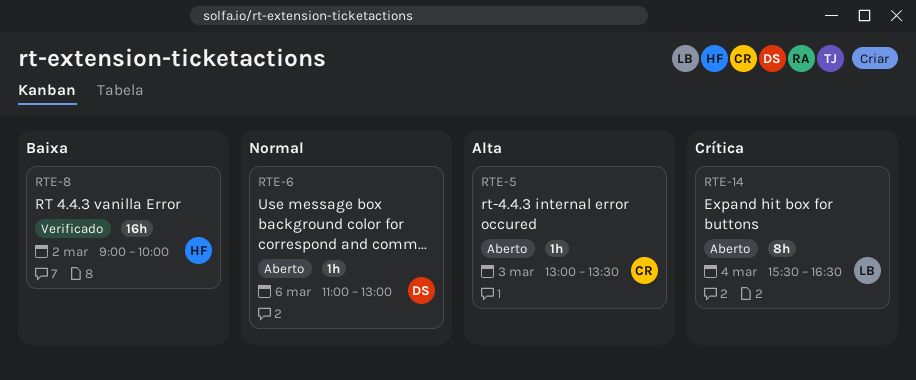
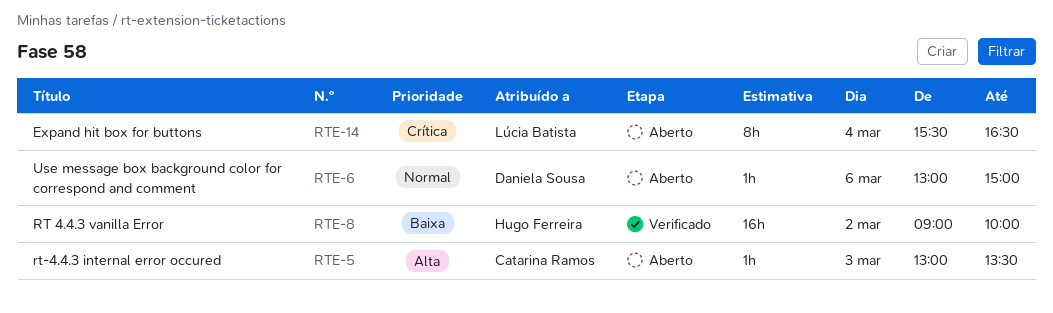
RTE-6, begins: 11:00 -> 13:00
RTE-6, ends: 13:00 -> 15:00

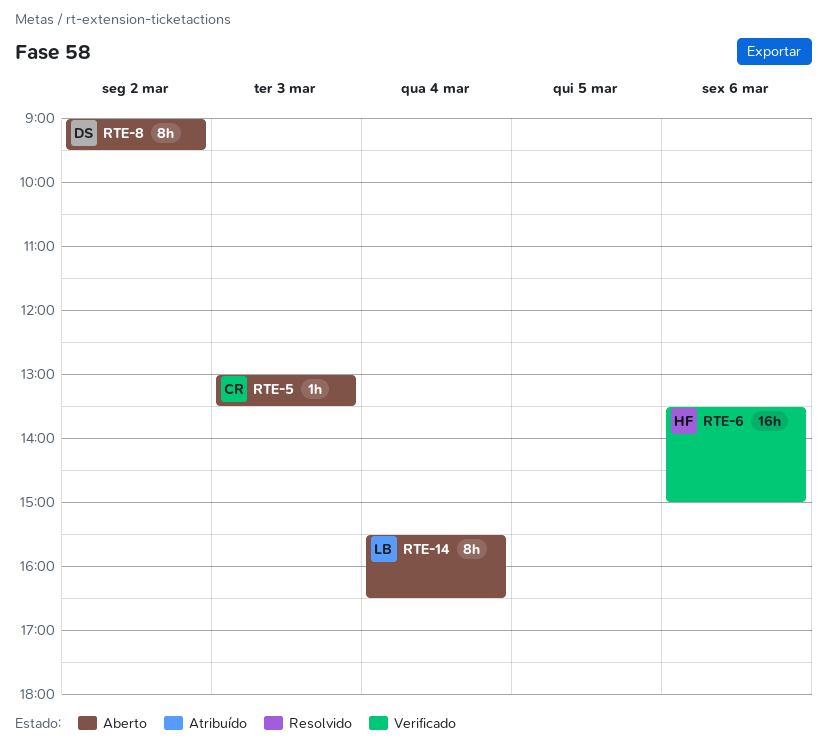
RTE-6, status: Aberto -> Verificado
RTE-6, owner: Daniela Sousa -> Hugo Ferreira
RTE-6, estimate: 1h -> 16h
RTE-6, begins: 13:00 -> 13:30
RTE-8, status: Verificado -> Aberto
RTE-8, owner: Hugo Ferreira -> Daniela Sousa
RTE-8, estimate: 16h -> 8h
RTE-8, ends: 10:00 -> 09:30

